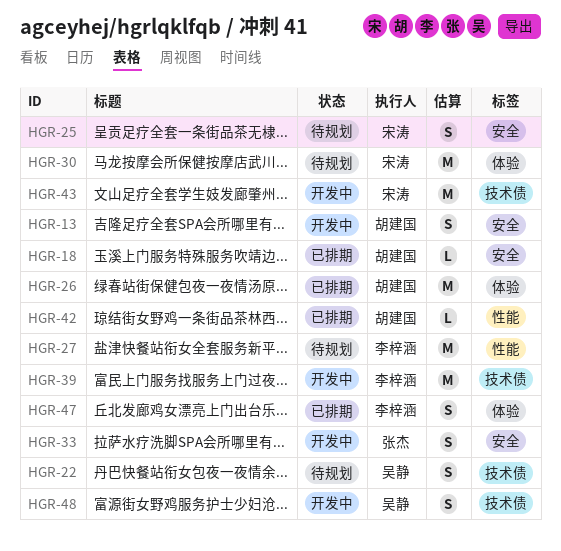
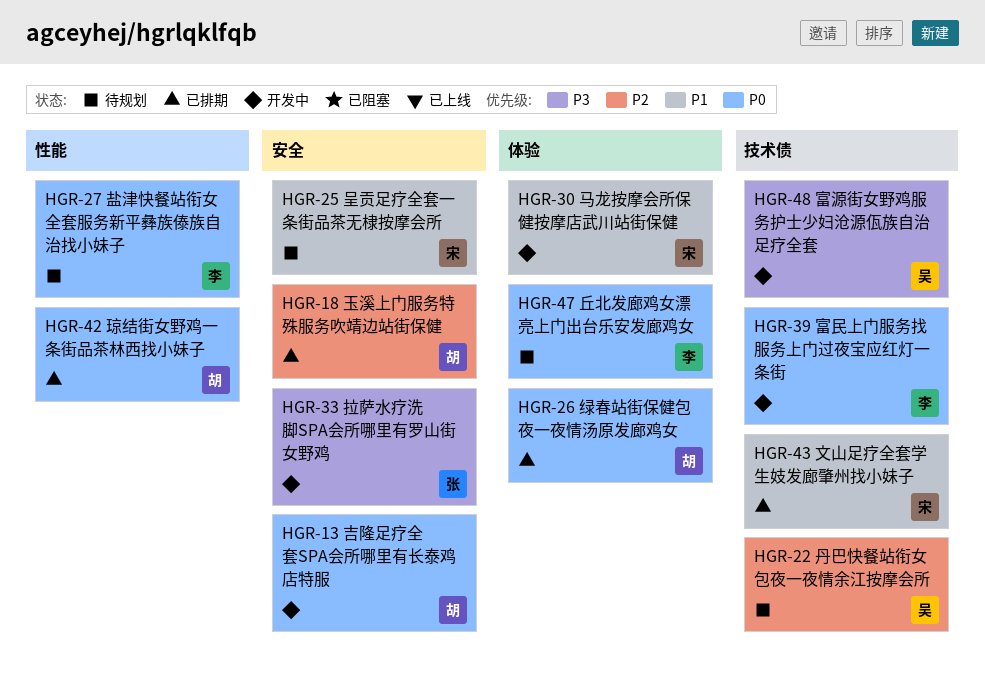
HGR-30, status: 待规划 -> 开发中
HGR-43, status: 开发中 -> 已排期
HGR-47, status: 已排期 -> 待规划

